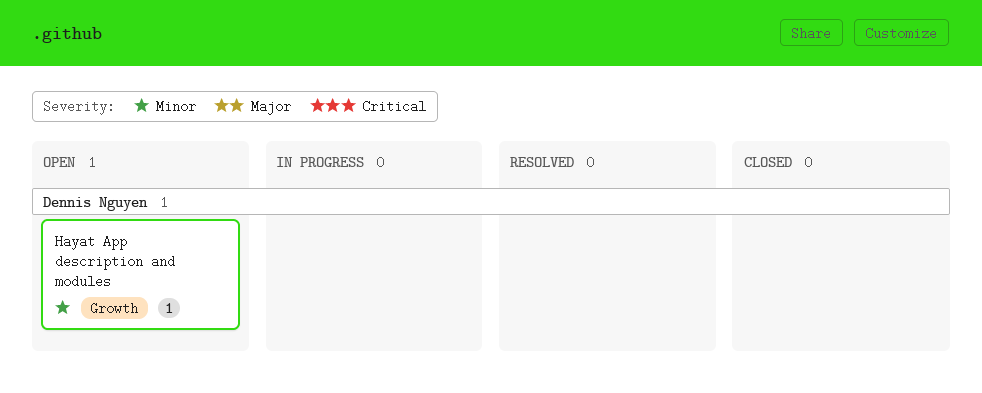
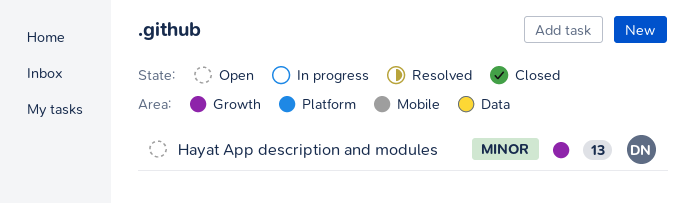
Hayat App description and modules, estimate: 1 -> 13

